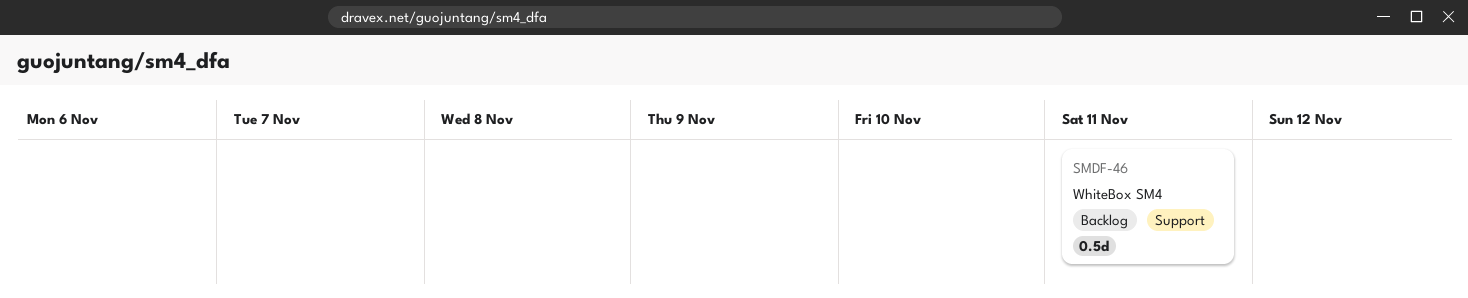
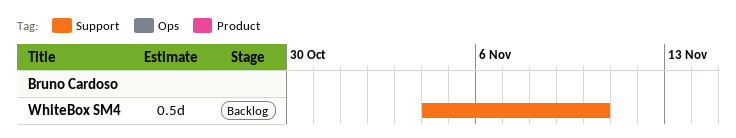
WhiteBox SM4, due: Nov 11 -> Nov 10

